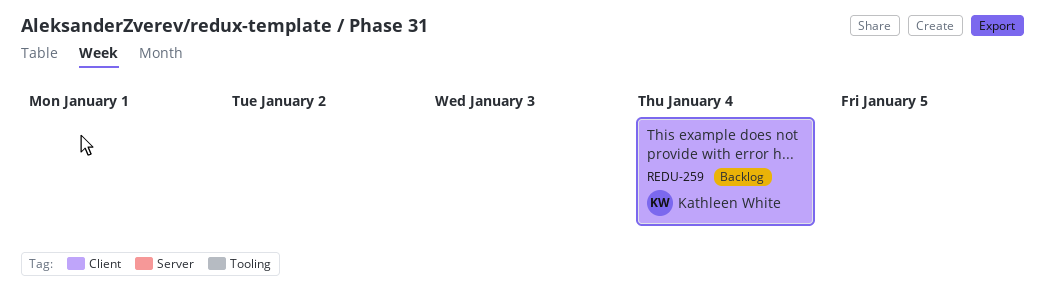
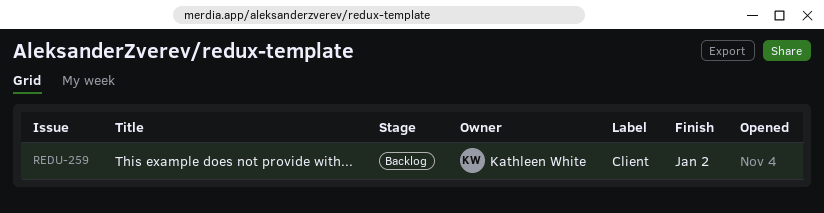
REDU-259, due: Jan 4 -> Jan 2

